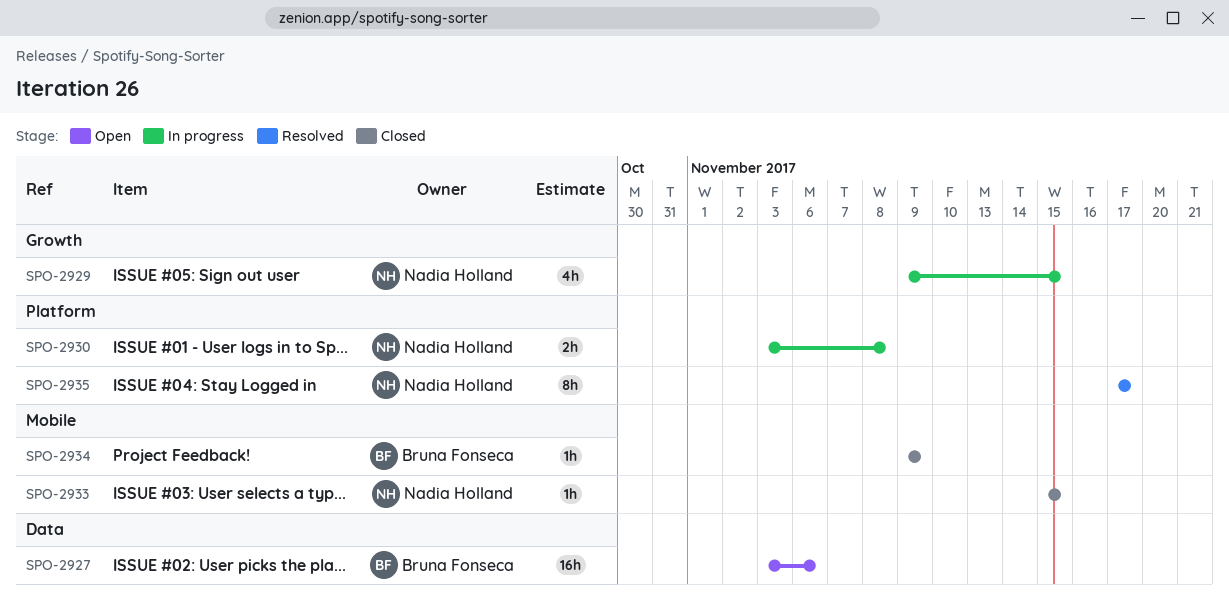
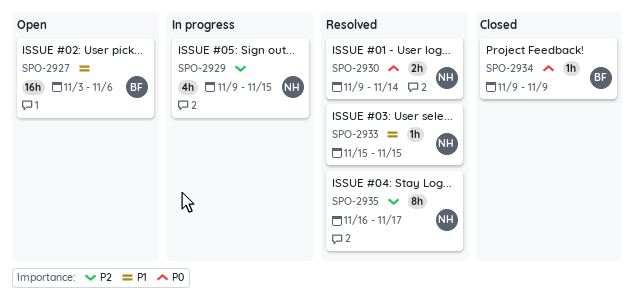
SPO-2930, status: In progress -> Resolved
SPO-2930, start: Nov 3 -> Nov 9
SPO-2930, due: Nov 8 -> Nov 14
SPO-2933, status: Closed -> Resolved
SPO-2935, start: Nov 17 -> Nov 16

